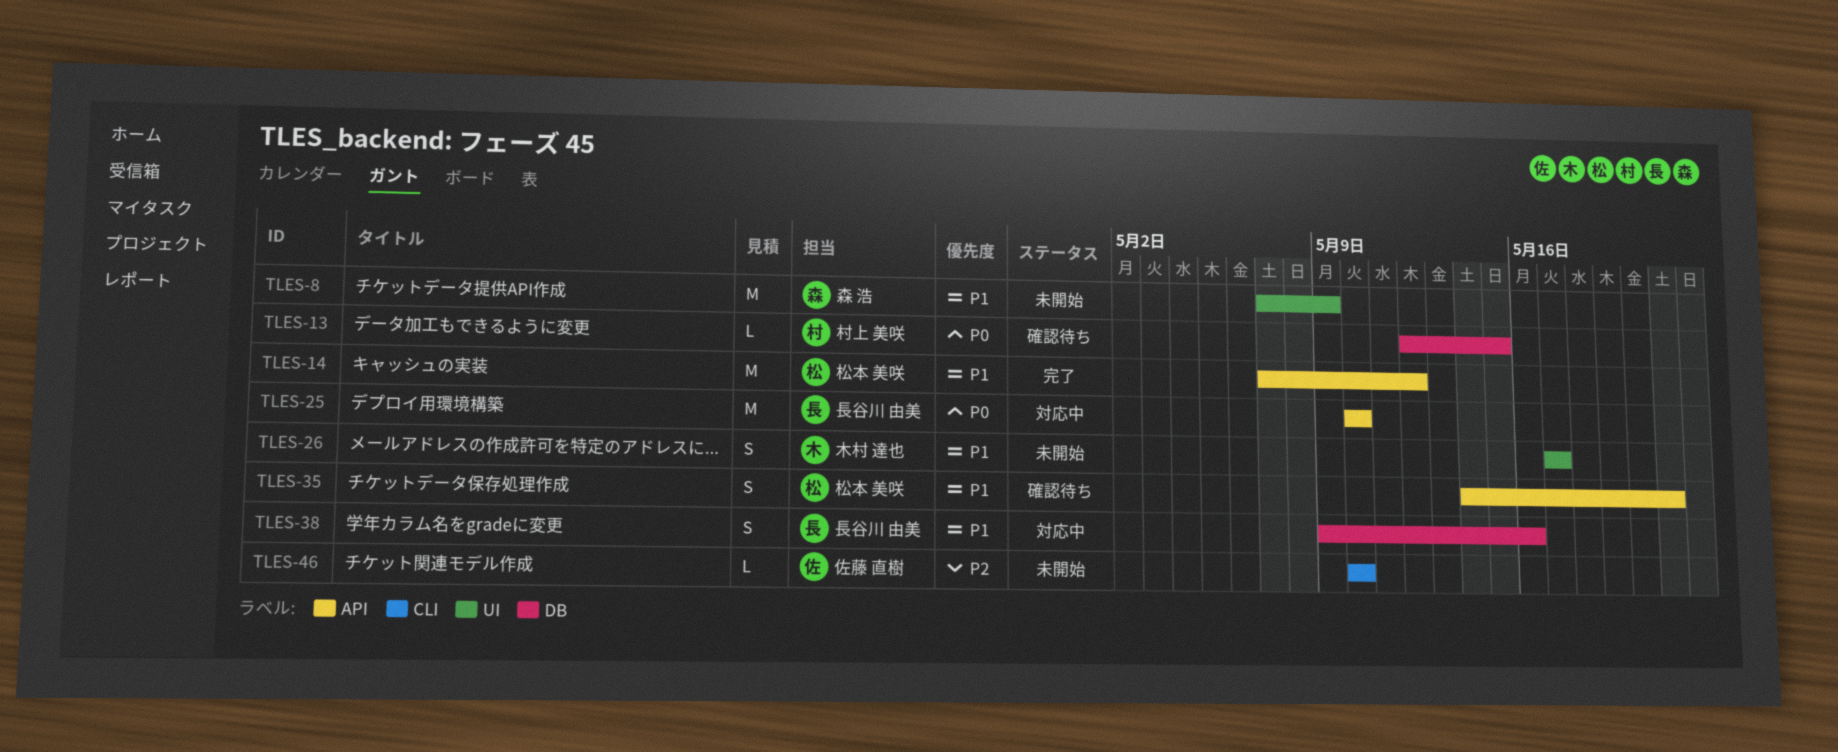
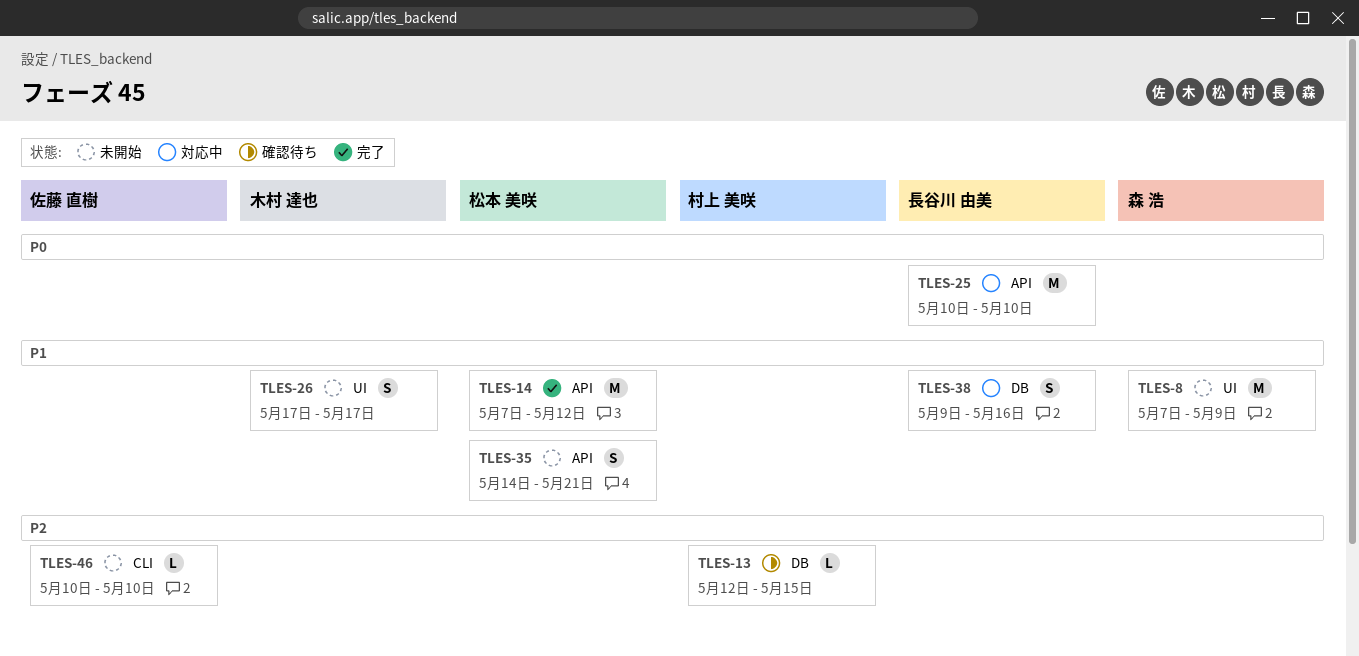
TLES-13, priority: P0 -> P2
TLES-35, status: 確認待ち -> 未開始

